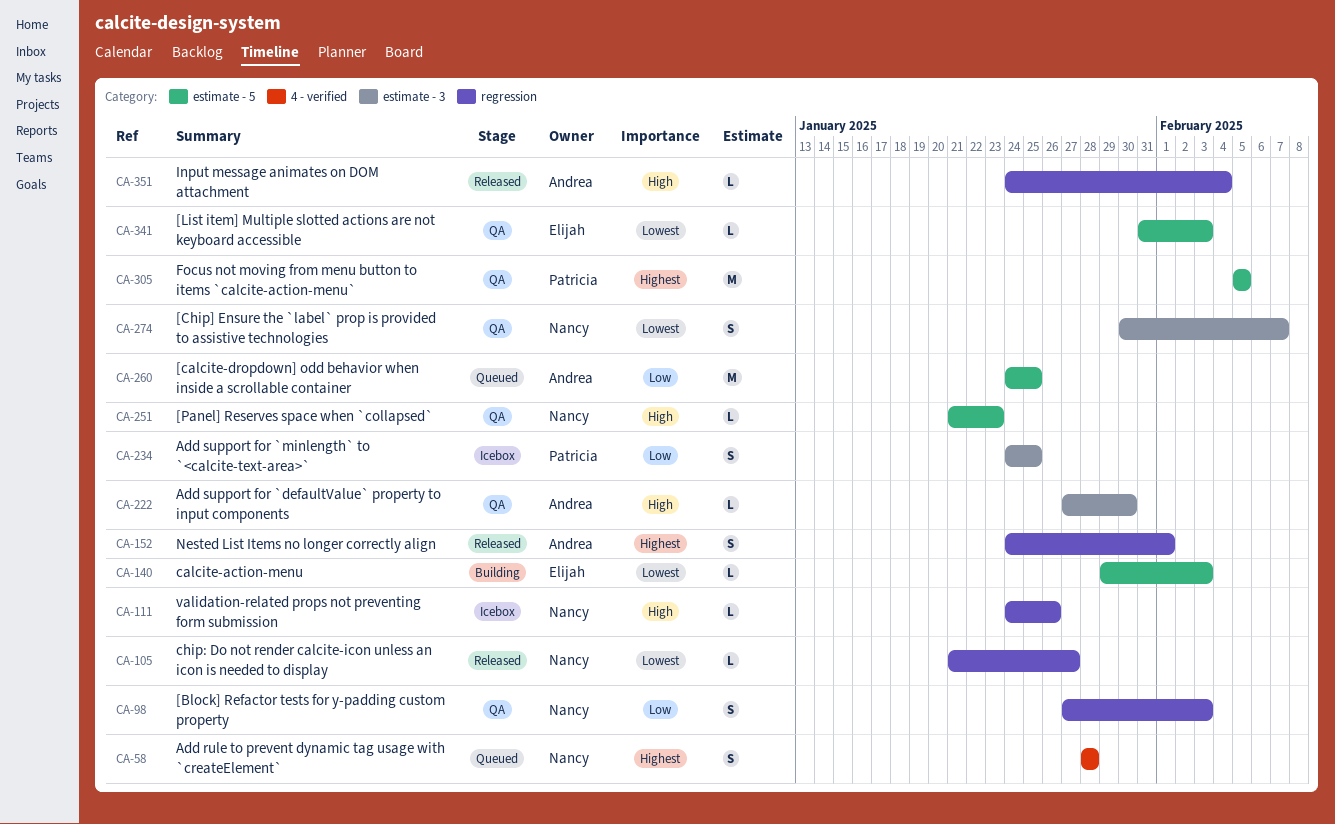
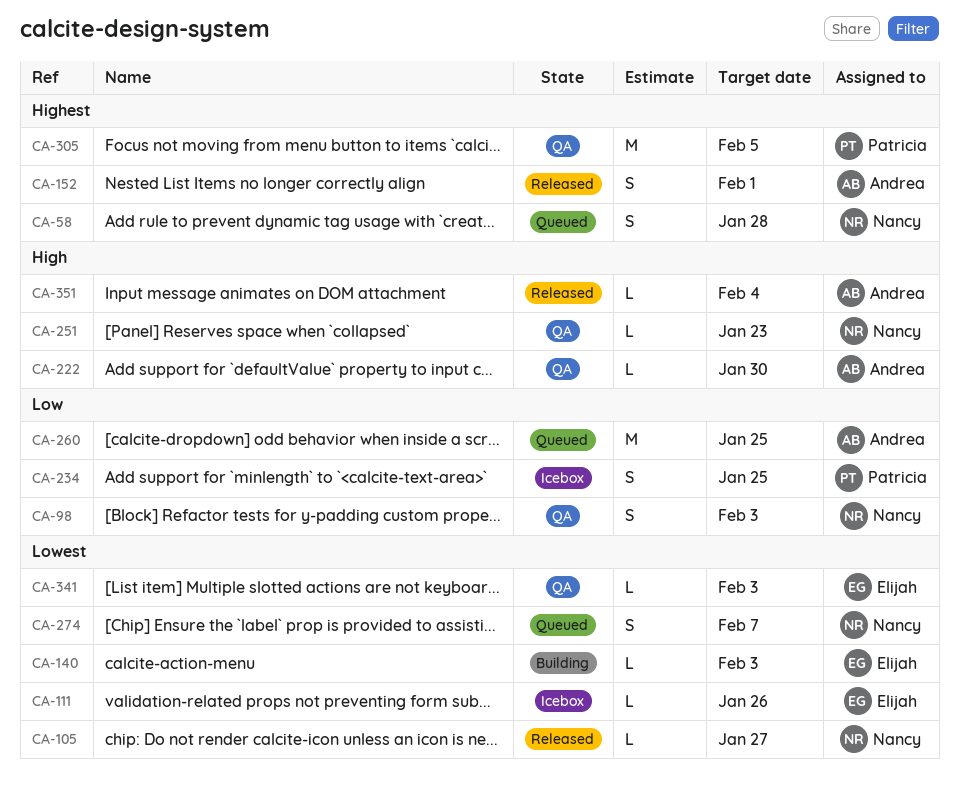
CA-111, owner: Nancy -> Elijah
CA-111, priority: High -> Lowest
CA-274, status: QA -> Queued

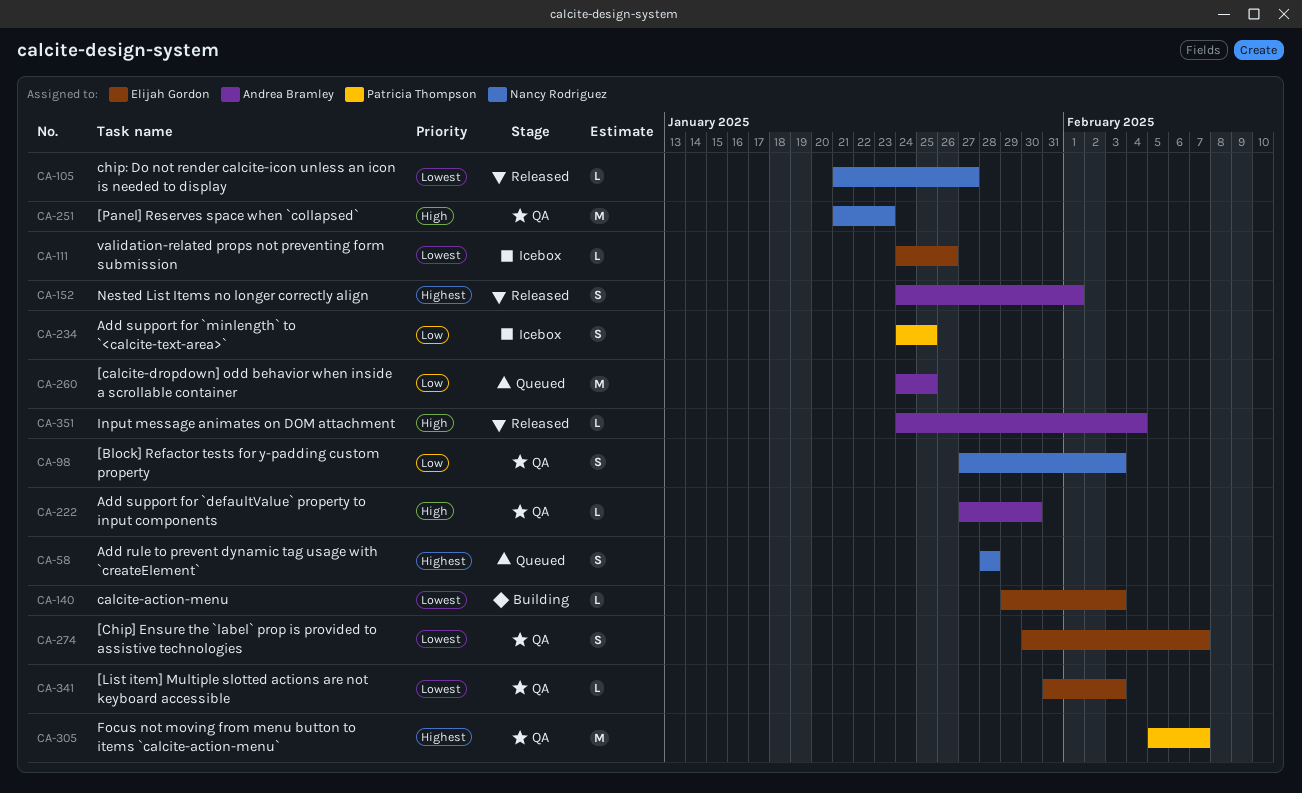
CA-251, estimate: L -> M
CA-274, status: Queued -> QA
CA-274, owner: Nancy Rodriguez -> Elijah Gordon
CA-305, due: Feb 5 -> Feb 7

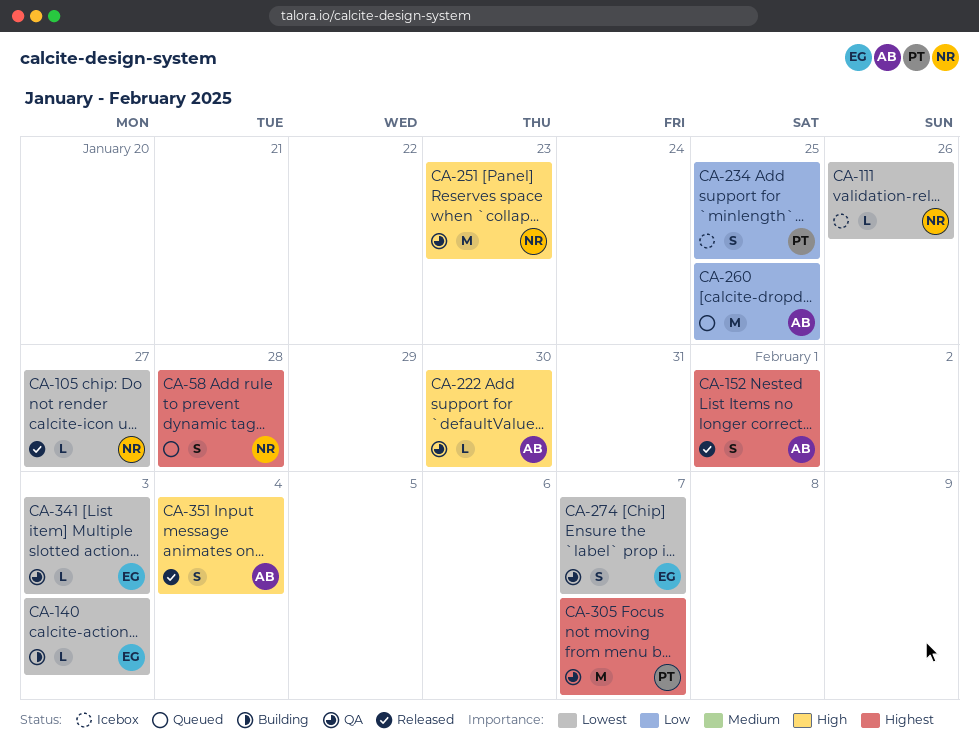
CA-98: present -> none
CA-111, owner: Elijah Gordon -> Nancy Rodriguez
CA-351, estimate: L -> S

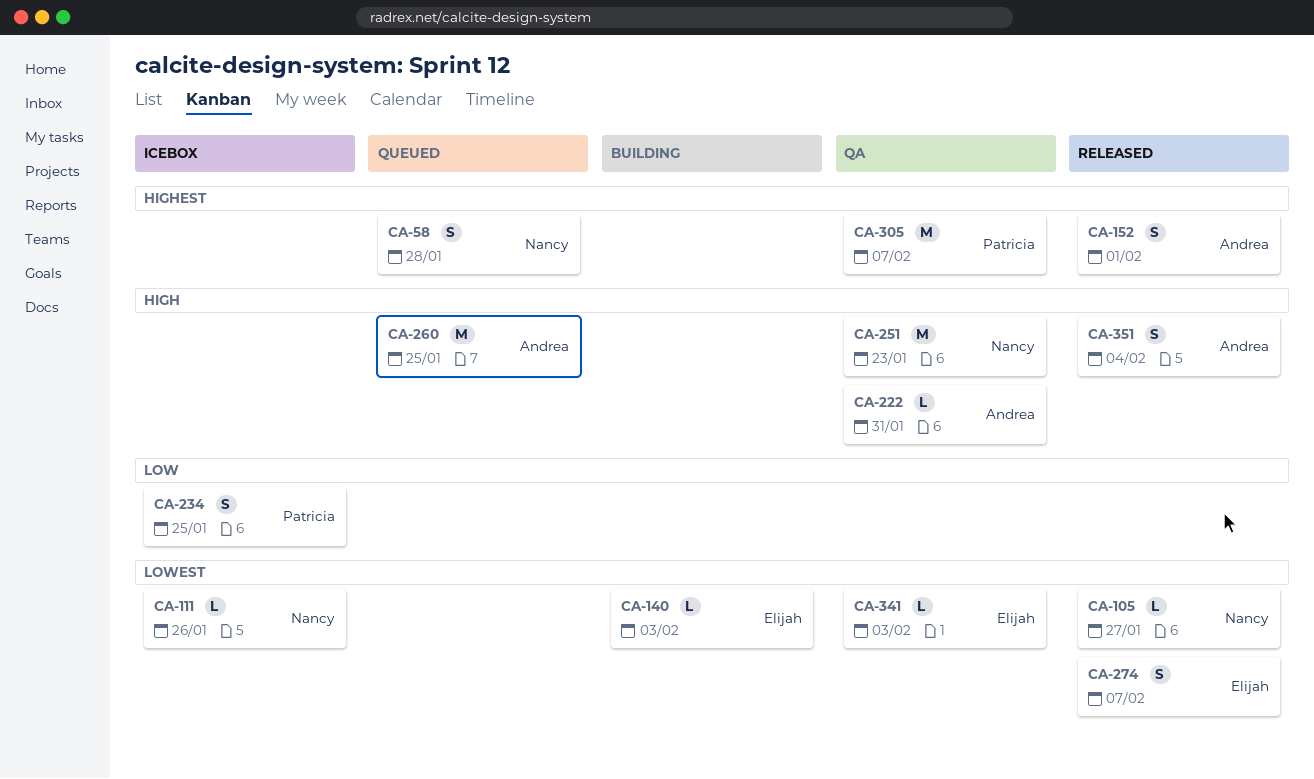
CA-222, due: Jan 30 -> Jan 31
CA-260, priority: Low -> High
CA-274, status: QA -> Released

